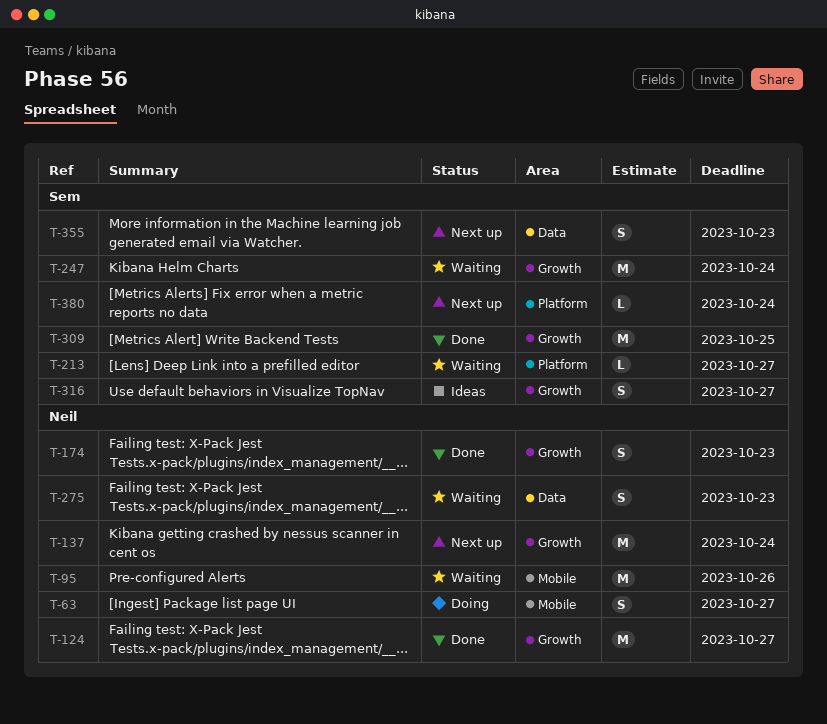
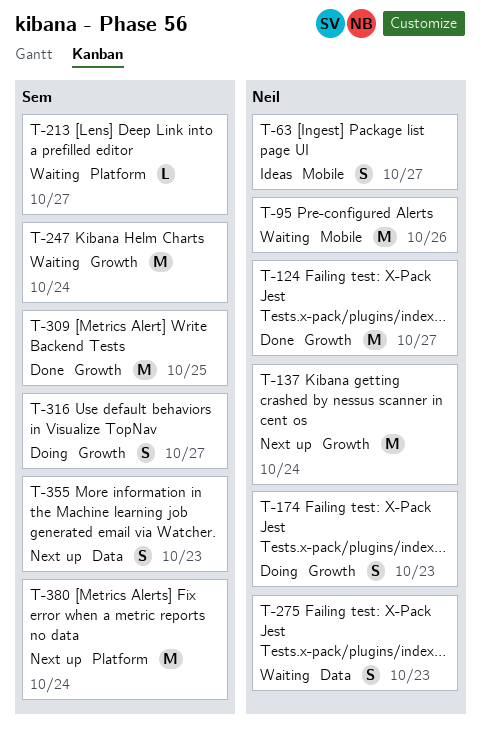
T-63, status: Doing -> Ideas
T-174, status: Done -> Doing
T-316, status: Ideas -> Doing
T-380, estimate: L -> M

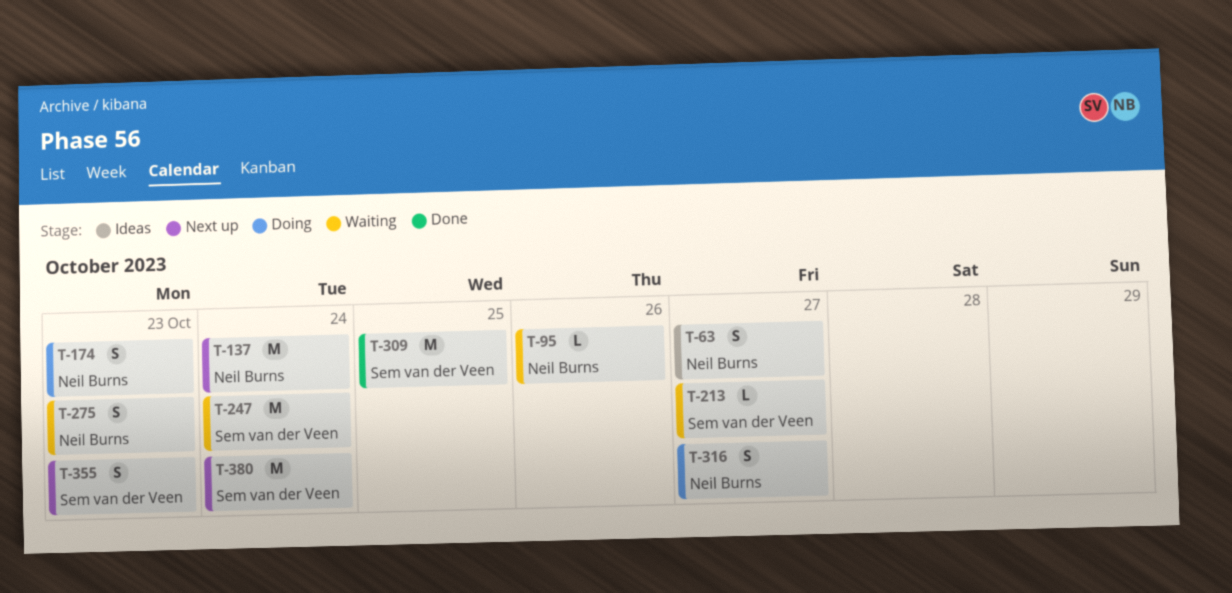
T-95, estimate: M -> L
T-124: present -> none
T-316, owner: Sem van der Veen -> Neil Burns

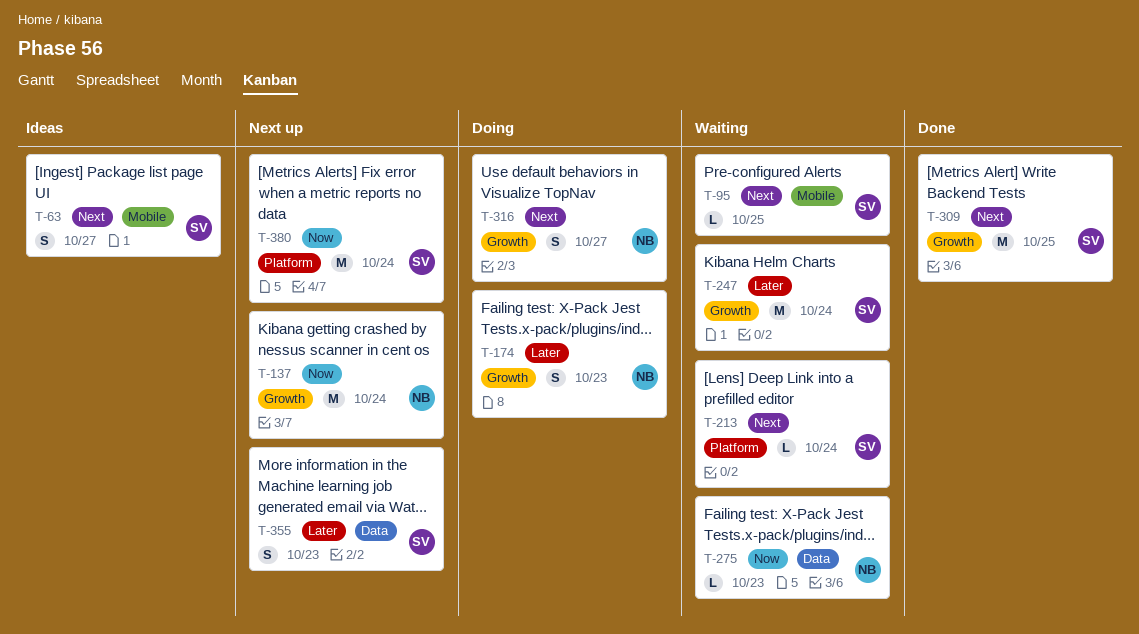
T-63, owner: Neil Burns -> Sem van der Veen
T-95, owner: Neil Burns -> Sem van der Veen
T-95, due: Oct 26 -> Oct 25
T-213, due: Oct 27 -> Oct 24
T-275, estimate: S -> L

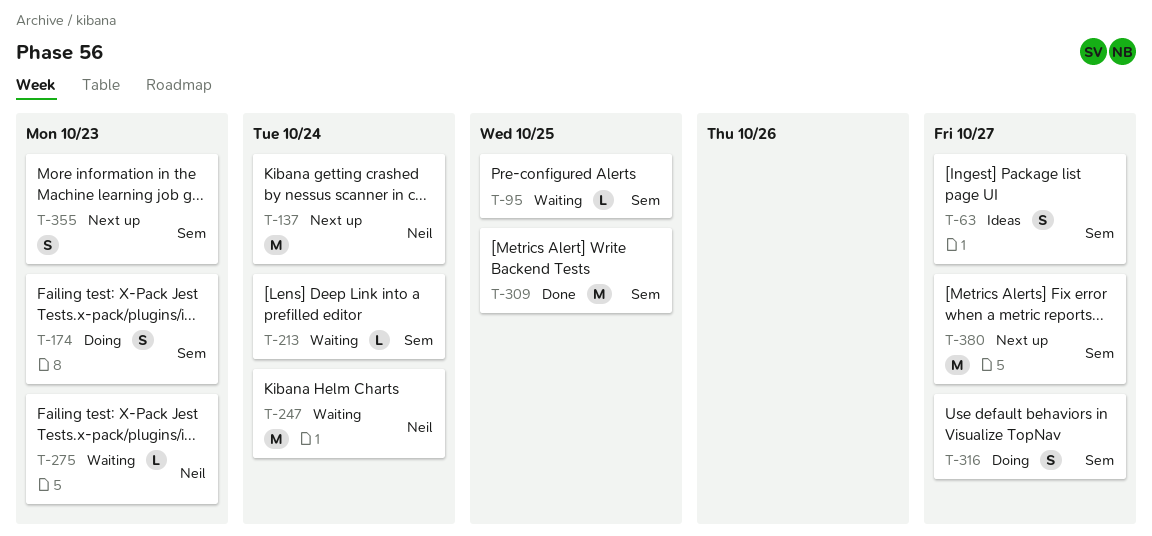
T-174, owner: Neil -> Sem
T-247, owner: Sem -> Neil
T-316, owner: Neil -> Sem
T-380, due: Oct 24 -> Oct 27

